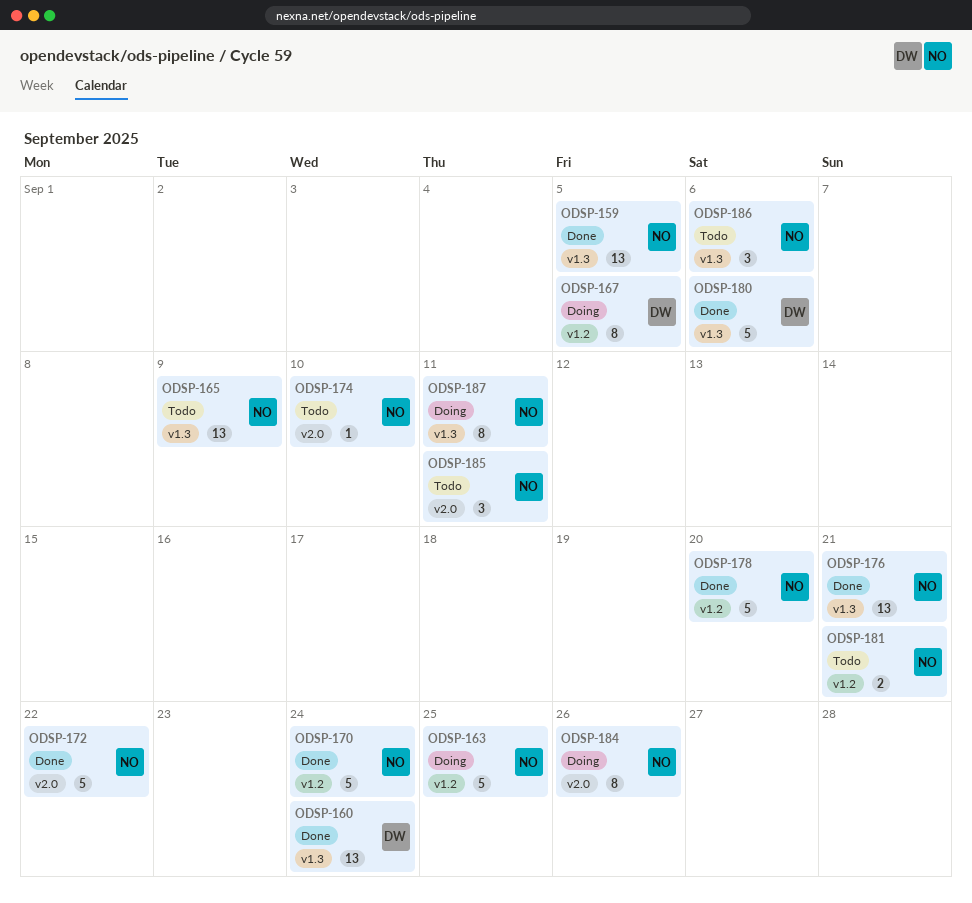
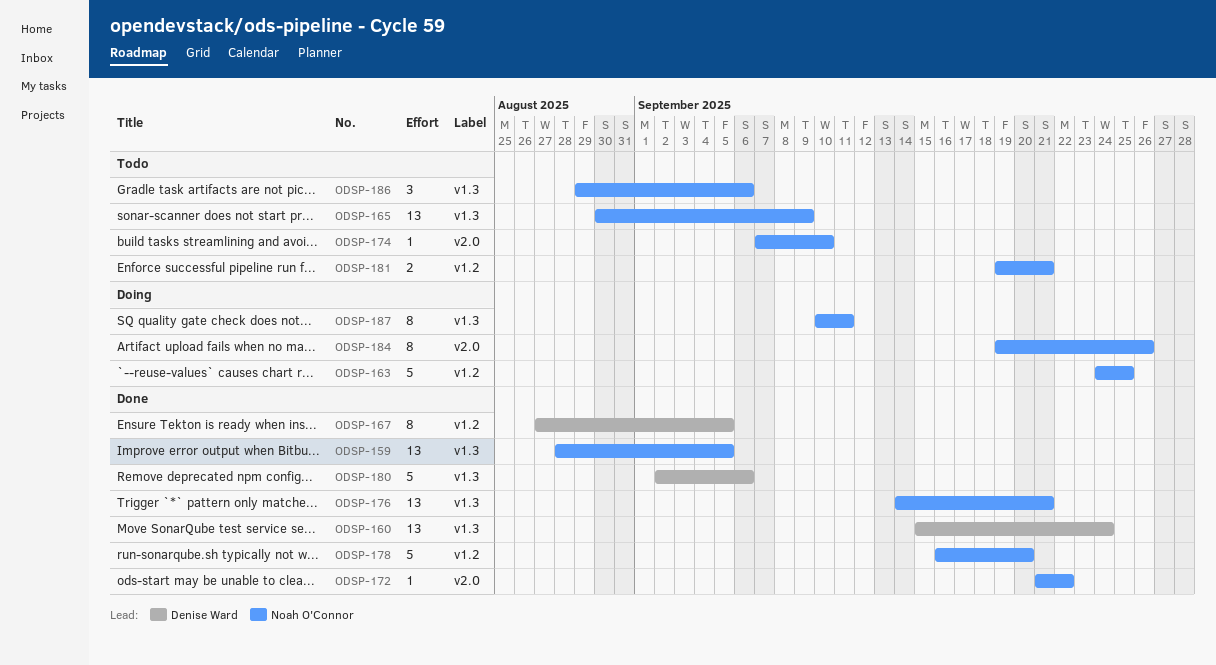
ODSP-167, status: Doing -> Done
ODSP-170: present -> none
ODSP-172, estimate: 5 -> 1
ODSP-185: present -> none

